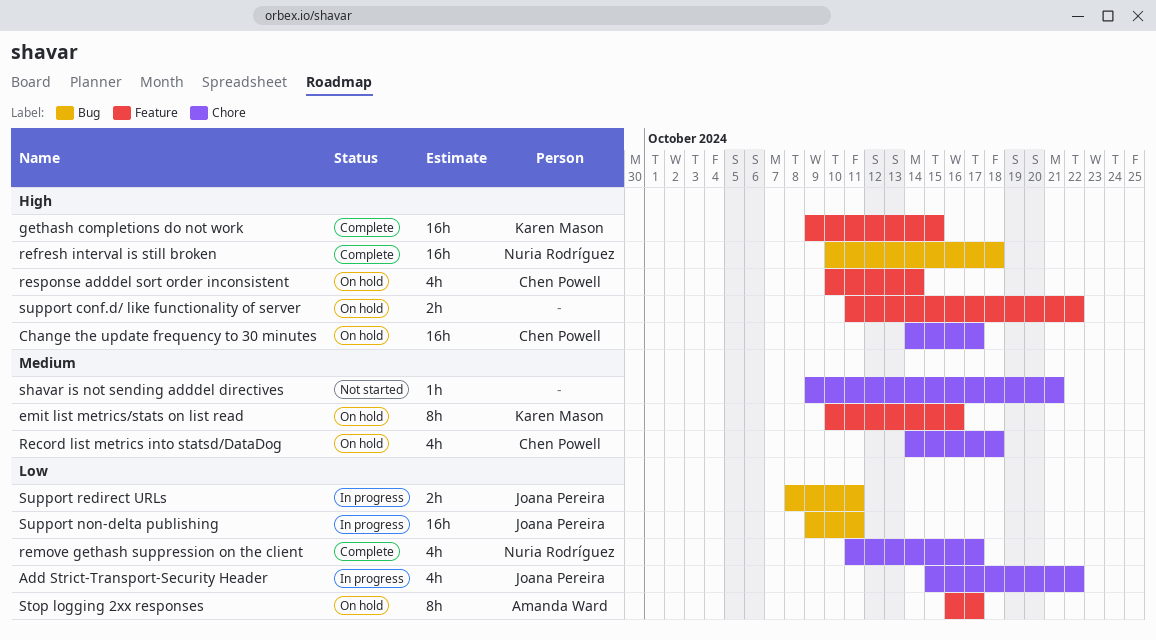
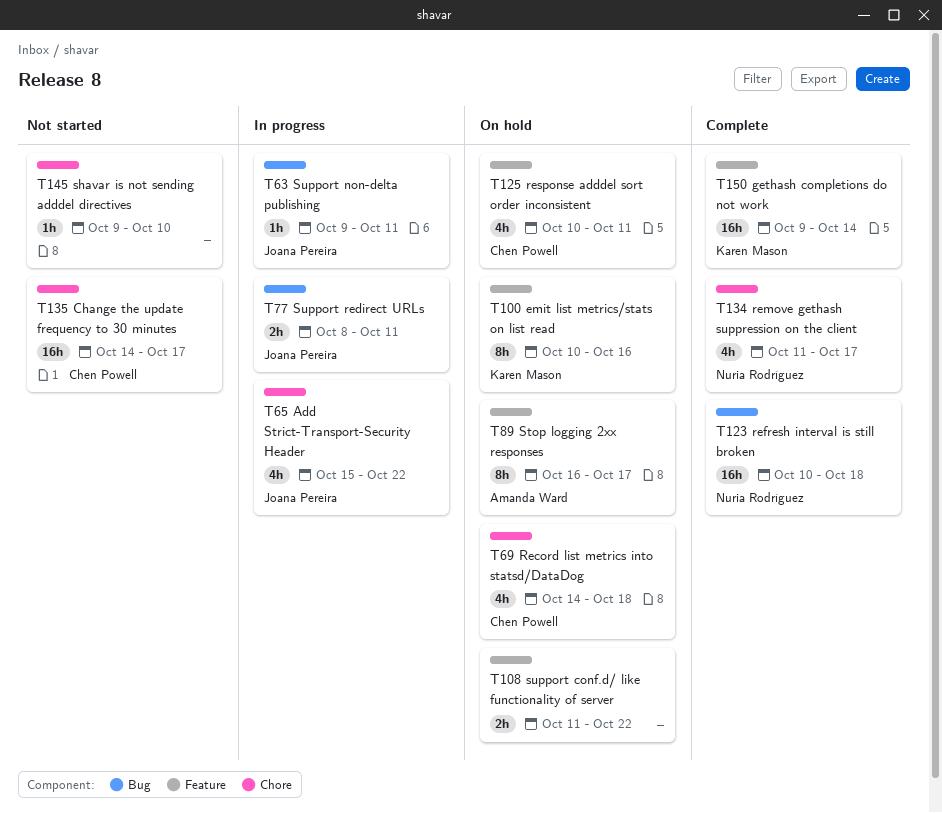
Change the update frequency to 30 minutes, status: On hold -> Not started
gethash completions do not work, due: Oct 15 -> Oct 14
response adddel sort order inconsistent, due: Oct 14 -> Oct 11
shavar is not sending adddel directives, due: Oct 21 -> Oct 10
Support non-delta publishing, estimate: 16h -> 1h

